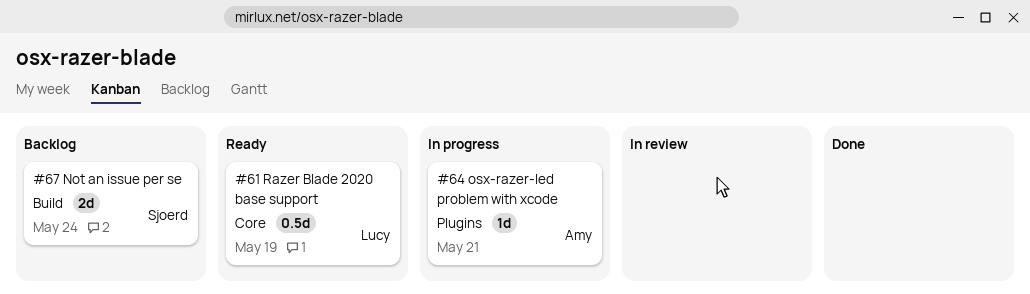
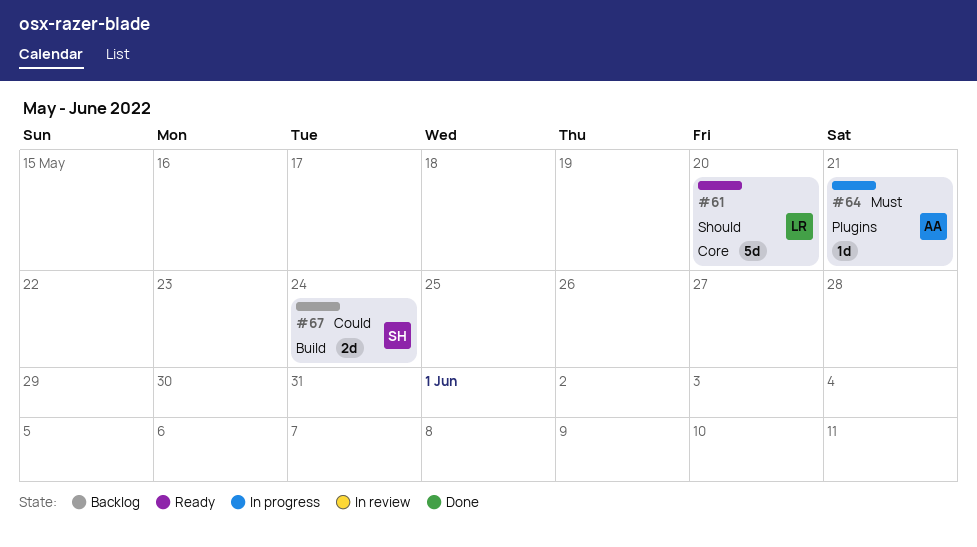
#61, estimate: 0.5d -> 5d
#61, due: May 19 -> May 20

